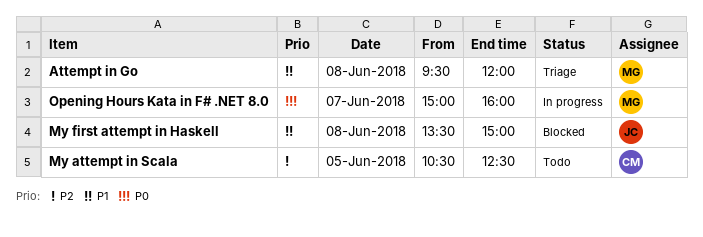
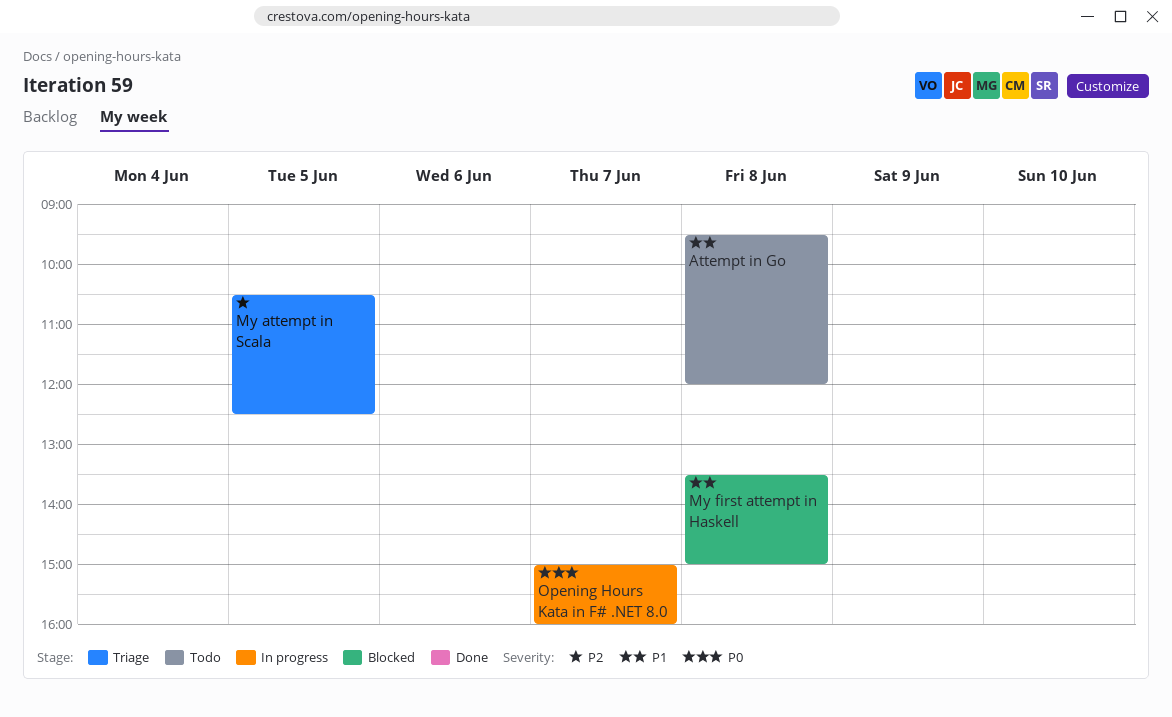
Attempt in Go, status: Triage -> Todo
My attempt in Scala, status: Todo -> Triage

